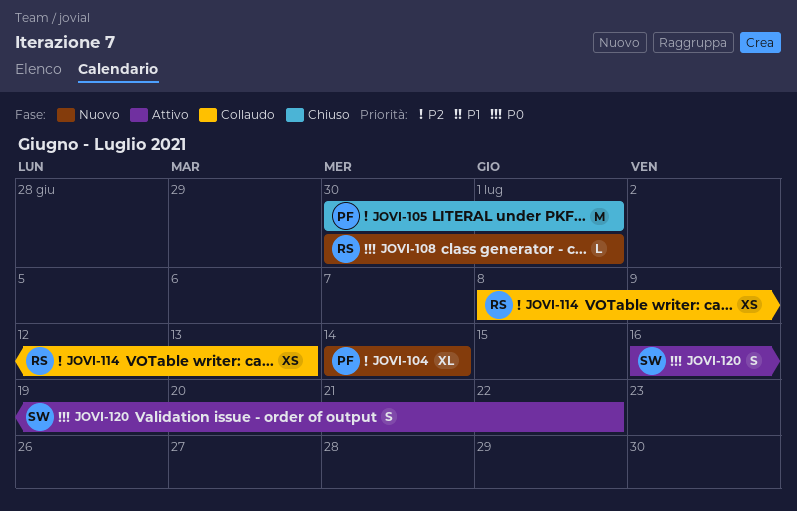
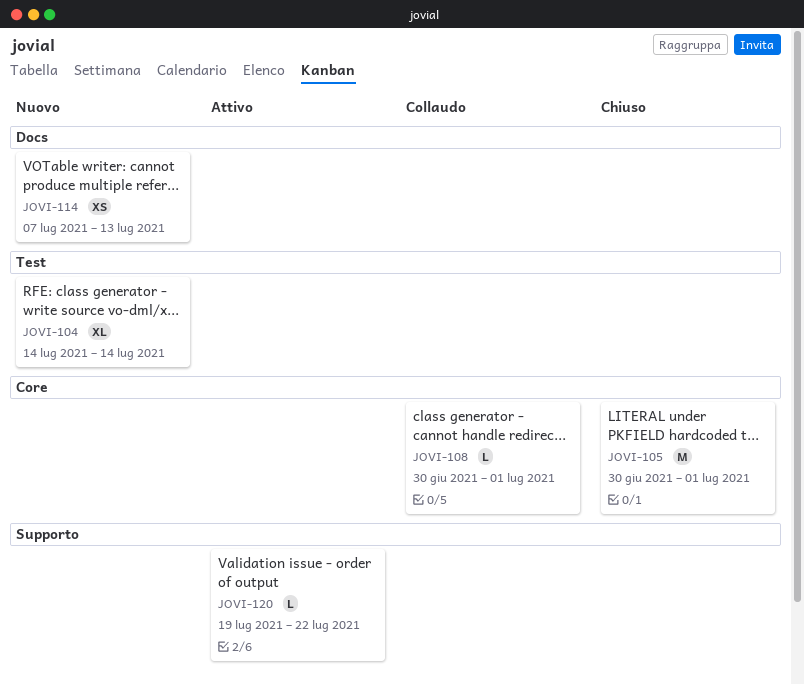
JOVI-108, status: Nuovo -> Collaudo
JOVI-114, status: Collaudo -> Nuovo
JOVI-114, start: Jul 8 -> Jul 7
JOVI-120, estimate: S -> L
JOVI-120, start: Jul 16 -> Jul 19

